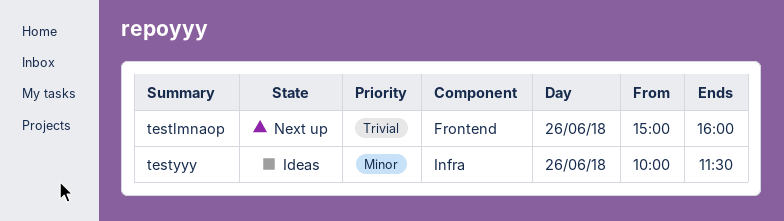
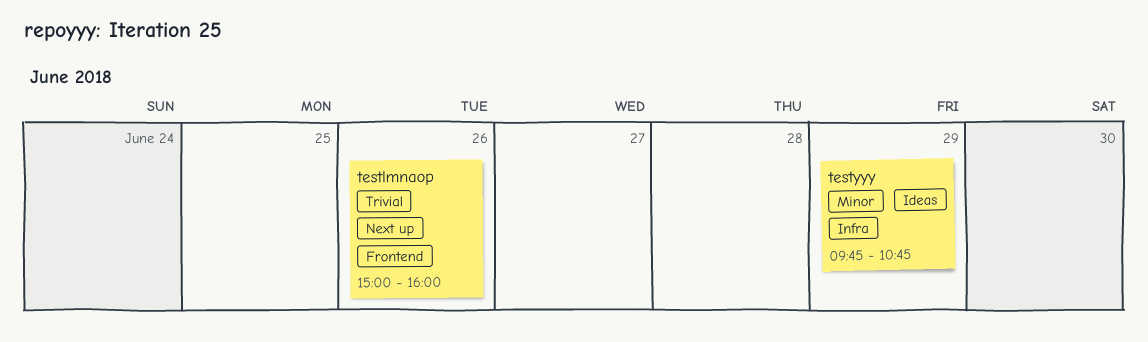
testyyy, day: Jun 26 -> Jun 29
testyyy, begins: 10:00 -> 09:45
testyyy, ends: 11:30 -> 10:45

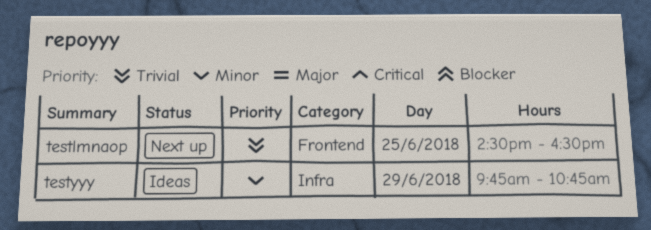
testlmnaop, day: Jun 26 -> Jun 25
testlmnaop, begins: 15:00 -> 14:30
testlmnaop, ends: 16:00 -> 16:30

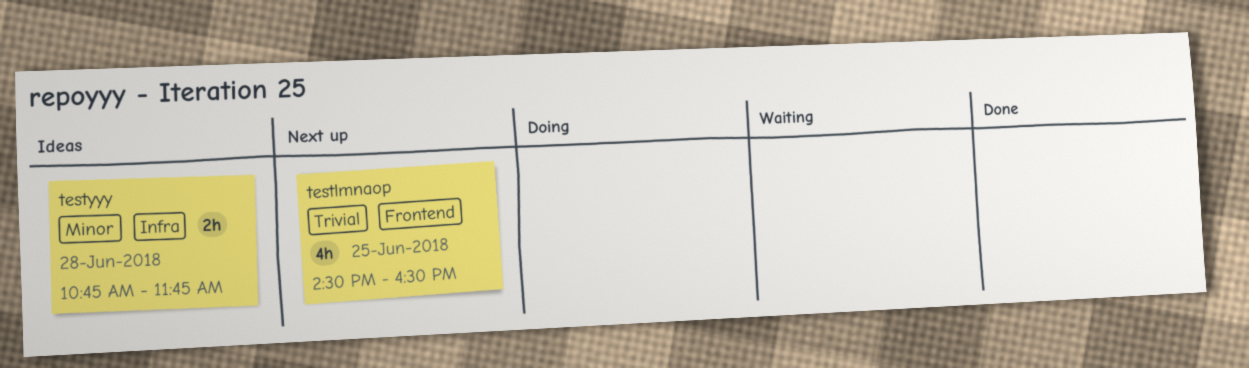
testyyy, day: Jun 29 -> Jun 28
testyyy, begins: 09:45 -> 10:45
testyyy, ends: 10:45 -> 11:45

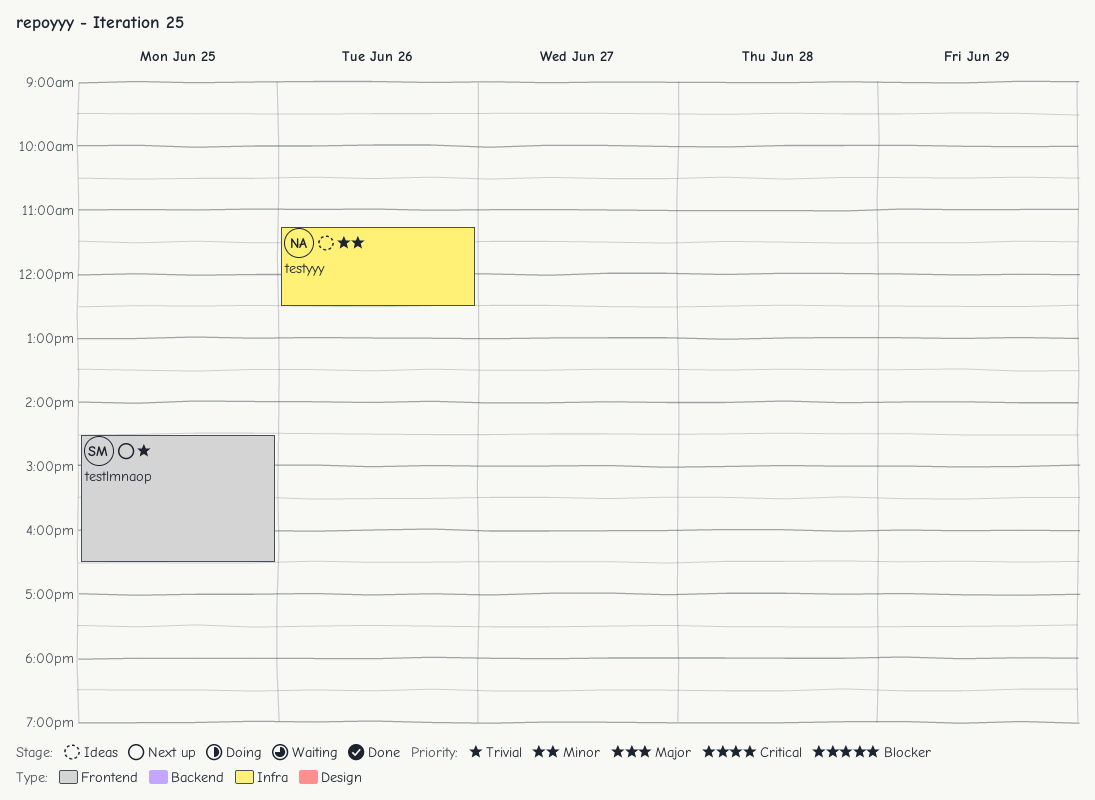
testyyy, day: Jun 28 -> Jun 26
testyyy, begins: 10:45 -> 11:15
testyyy, ends: 11:45 -> 12:30

